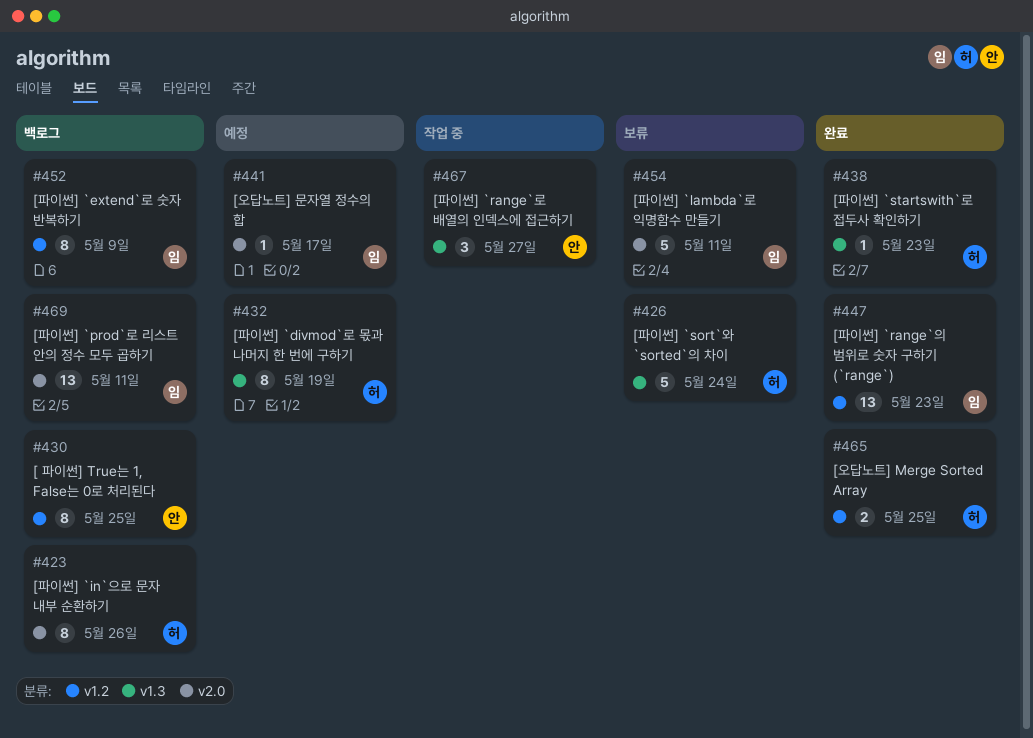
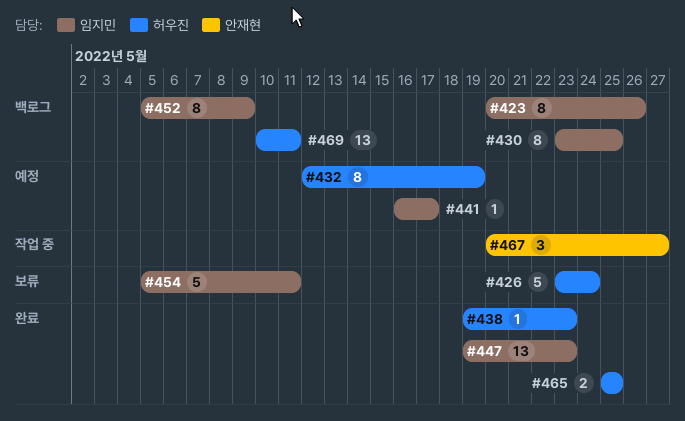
#423, owner: 허우진 -> 임지민
#430, owner: 안재현 -> 임지민
#469, owner: 임지민 -> 허우진

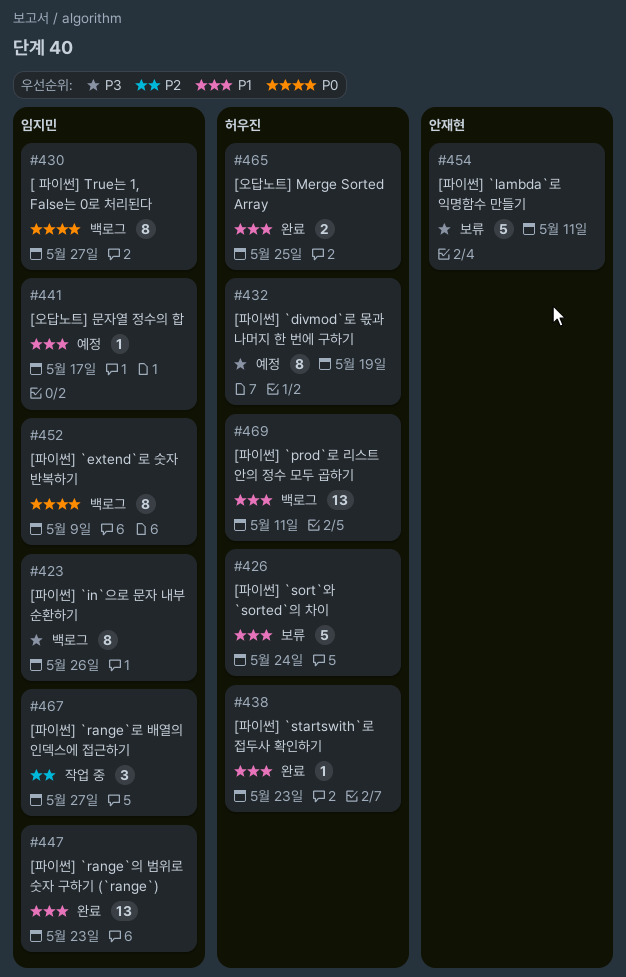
#430, due: May 25 -> May 27
#454, owner: 임지민 -> 안재현
#467, owner: 안재현 -> 임지민

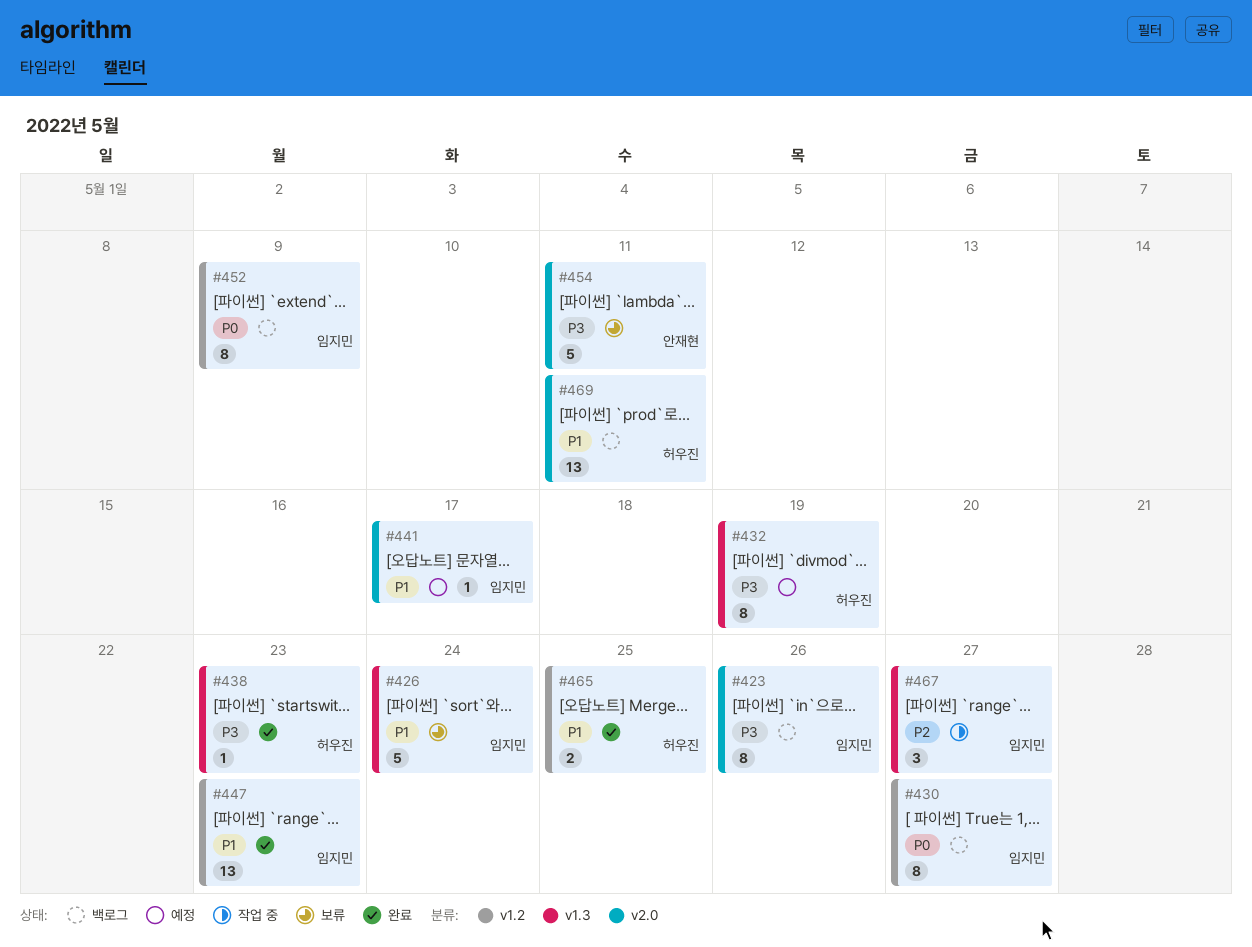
#426, owner: 허우진 -> 임지민
#438, priority: P1 -> P3

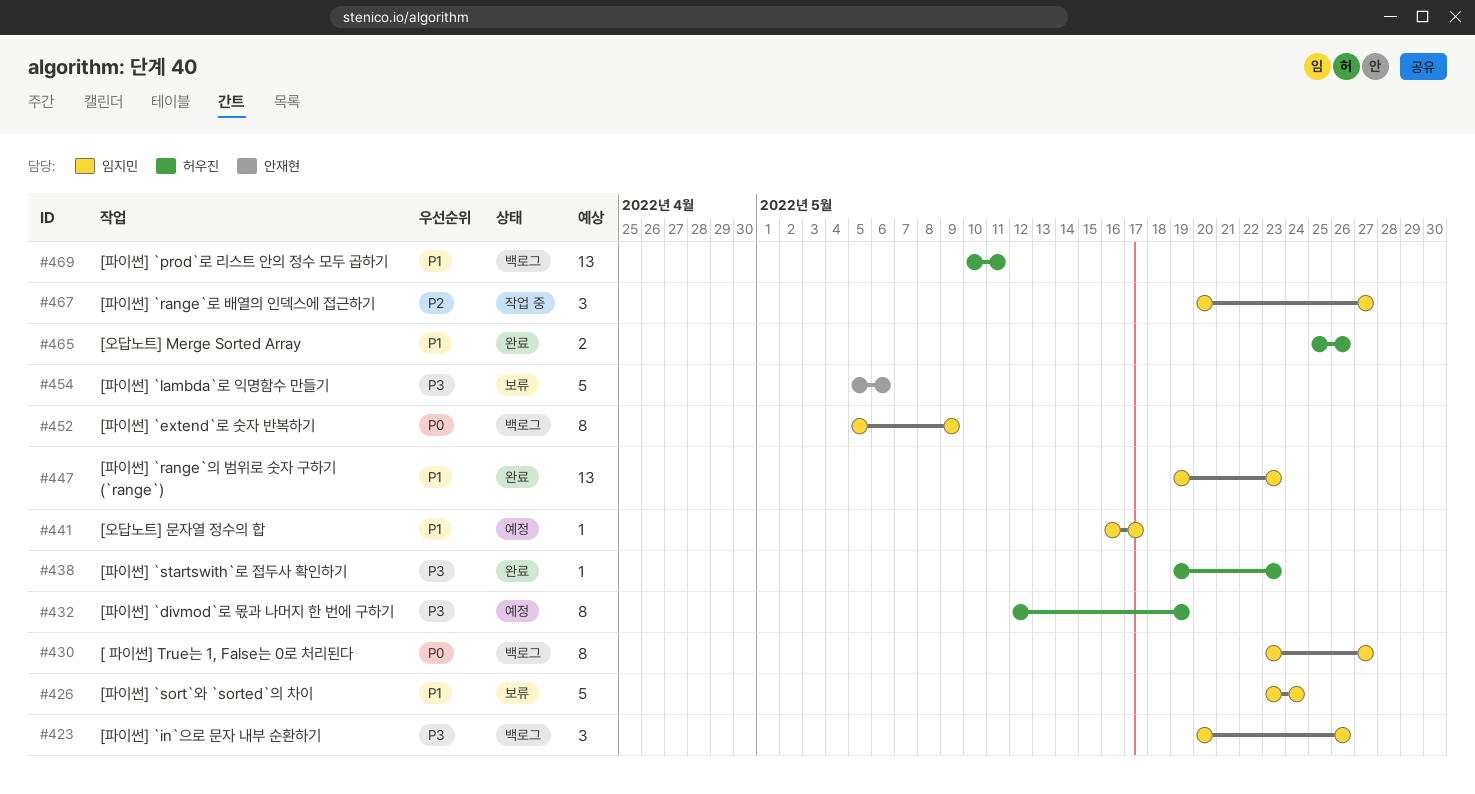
#423, estimate: 8 -> 3
#454, due: May 11 -> May 6
#465, due: May 25 -> May 26

